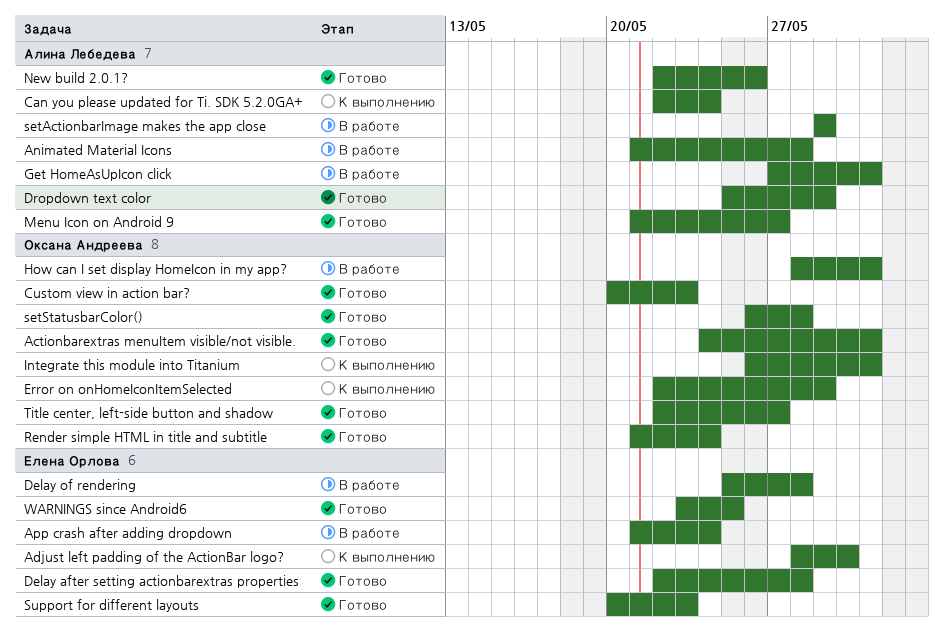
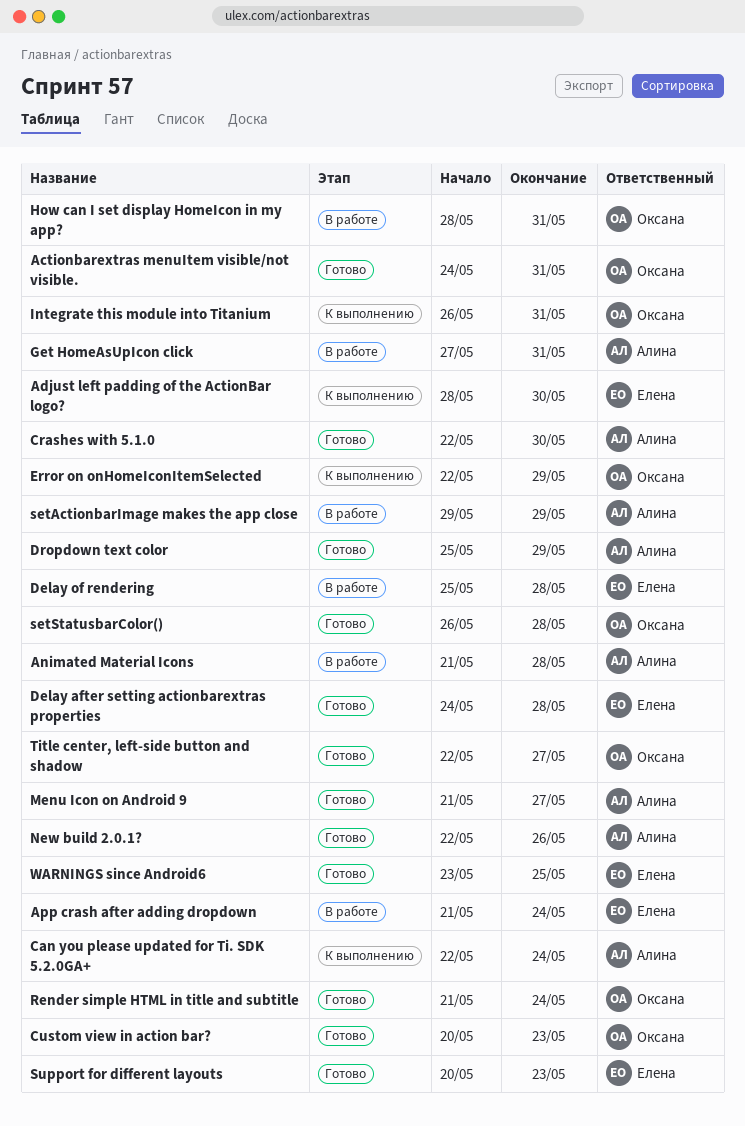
Crashes with 5.1.0: none -> present
Delay after setting actionbarextras properties, start: May 22 -> May 24

